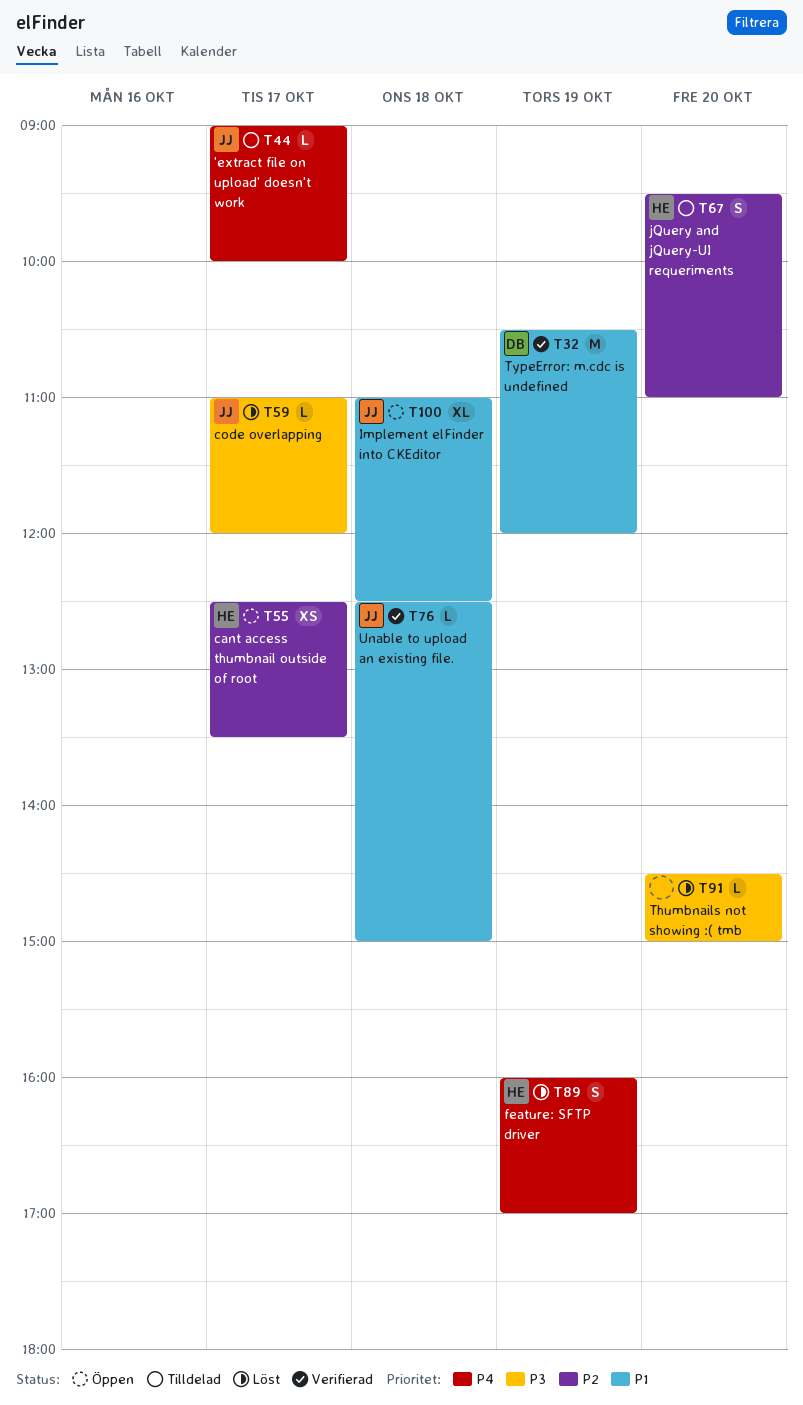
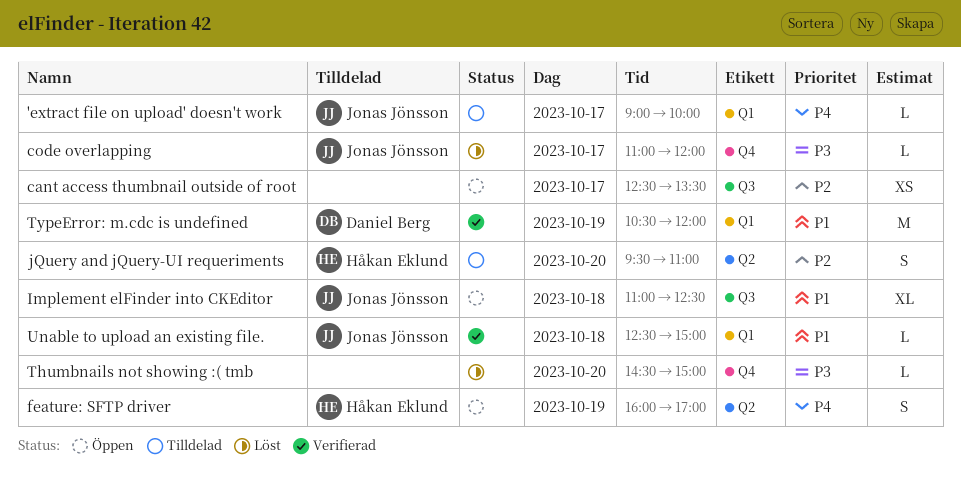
cant access thumbnail outside of root, owner: Håkan Eklund -> none
feature: SFTP driver, status: Löst -> Öppen

